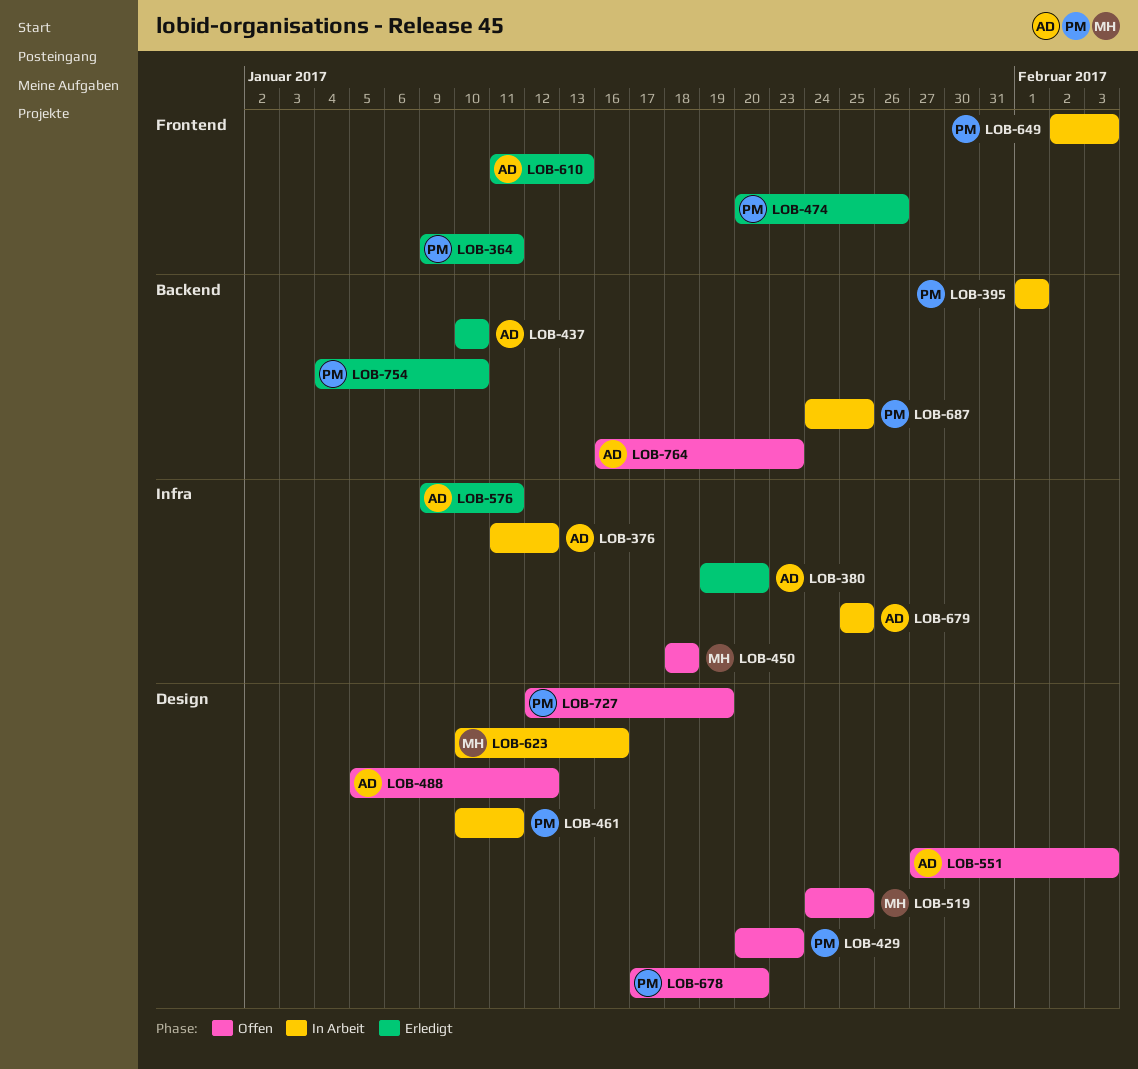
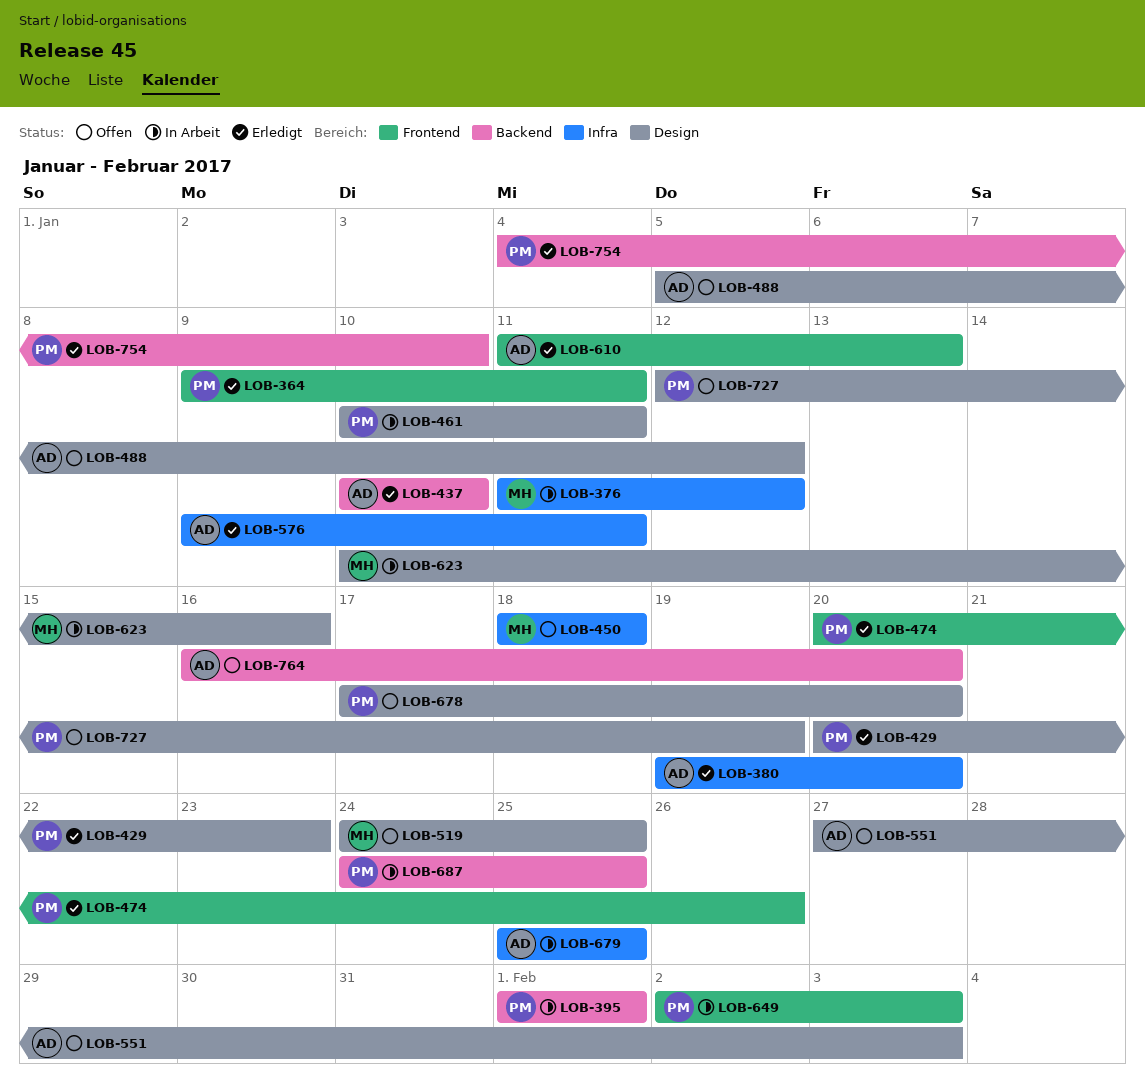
LOB-376, owner: AD -> MH
LOB-429, status: Offen -> Erledigt
LOB-764, due: Jan 23 -> Jan 20

